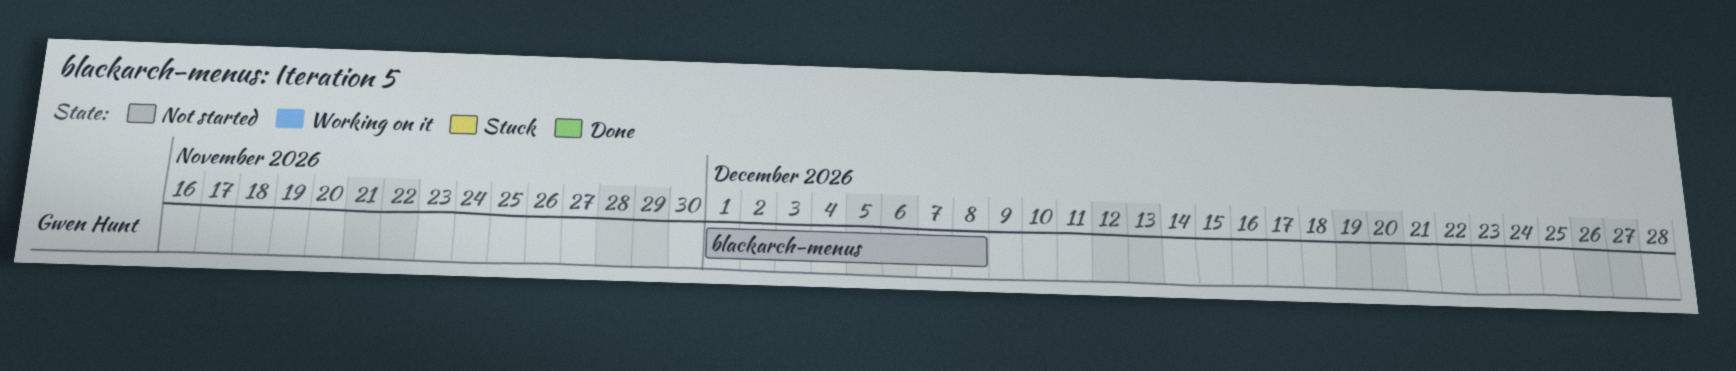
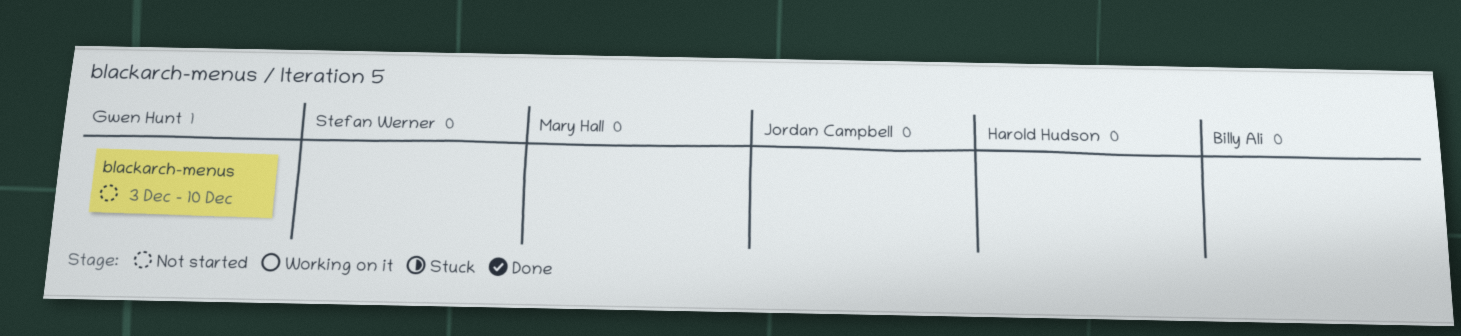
blackarch-menus, start: Dec 1 -> Dec 3
blackarch-menus, due: Dec 8 -> Dec 10

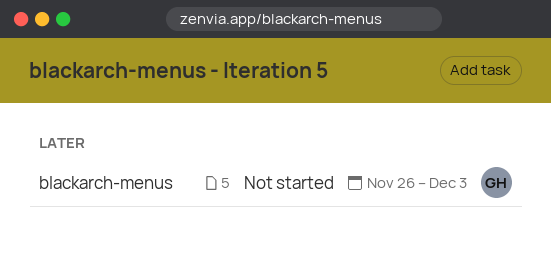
blackarch-menus, start: Dec 3 -> Nov 26
blackarch-menus, due: Dec 10 -> Dec 3

